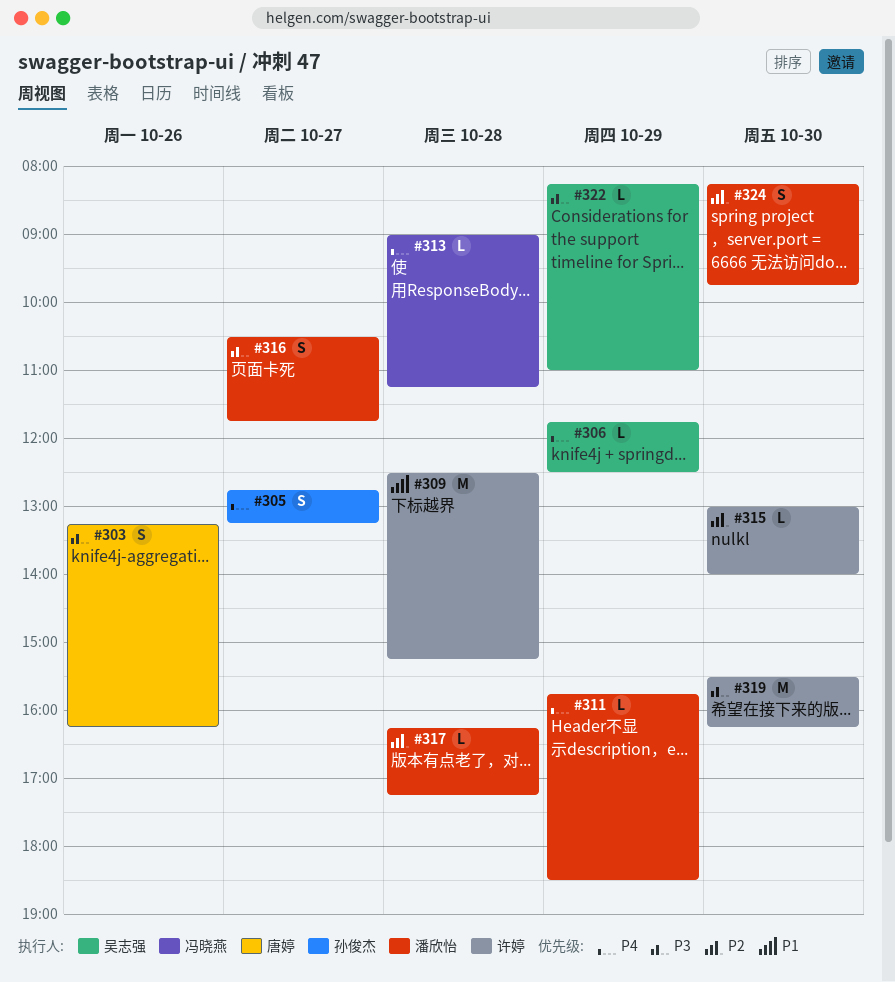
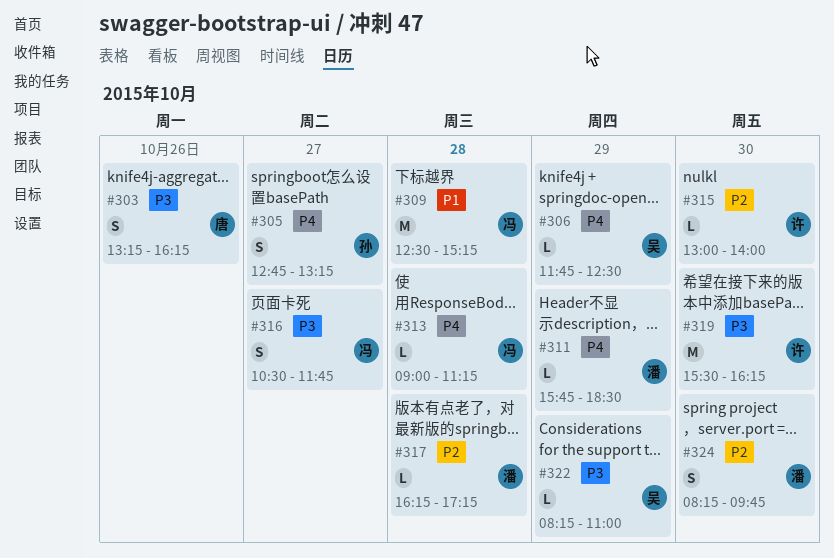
#309, owner: 许婷 -> 冯晓燕
#316, owner: 潘欣怡 -> 冯晓燕

